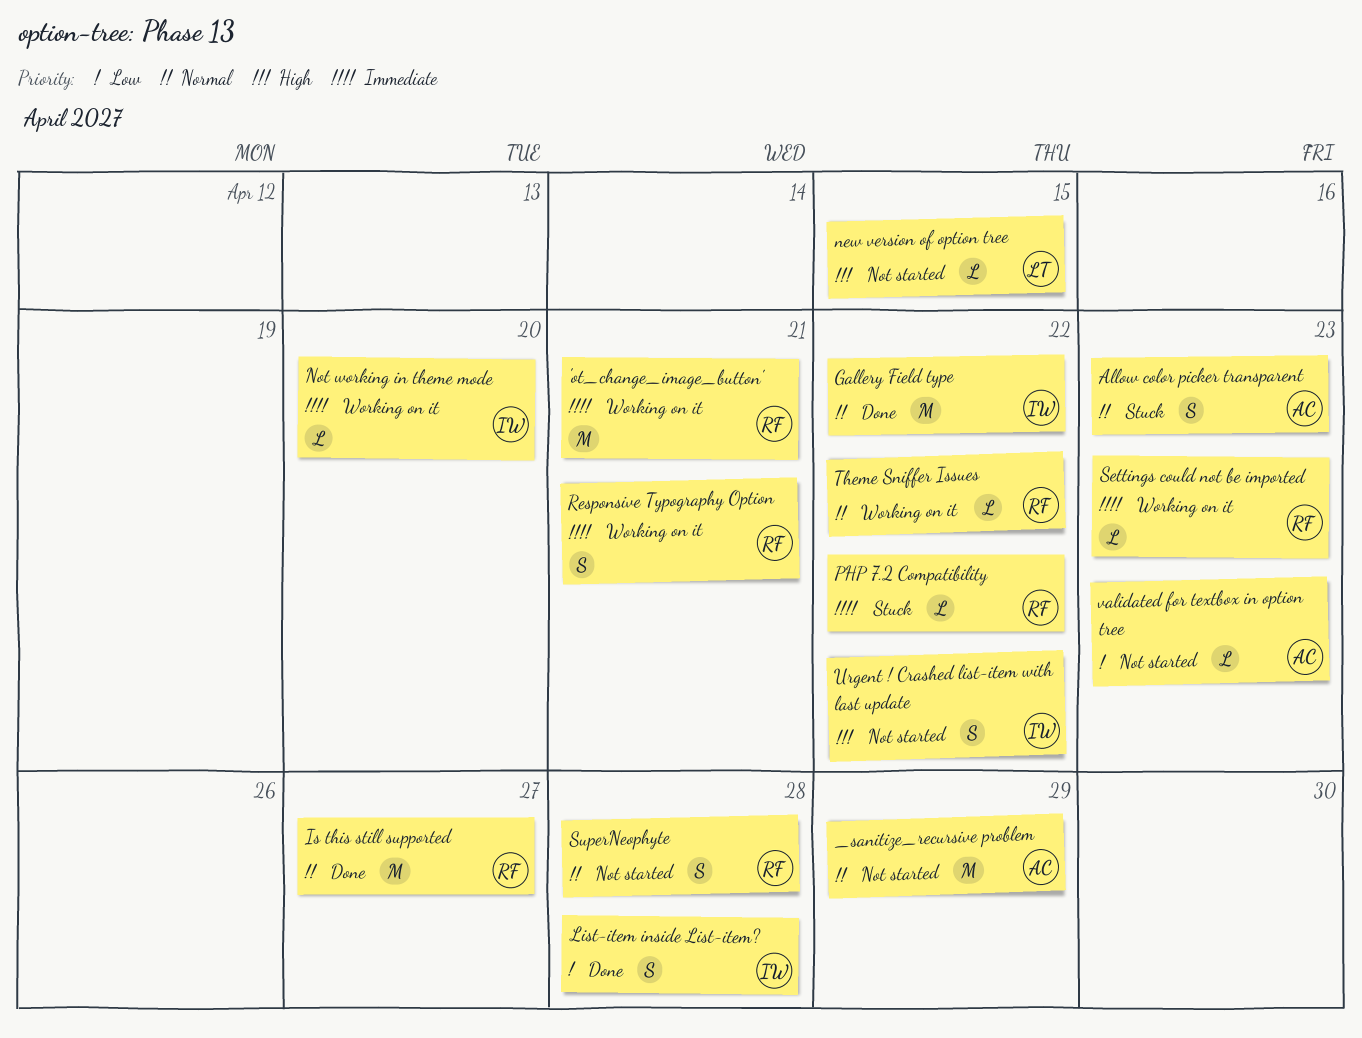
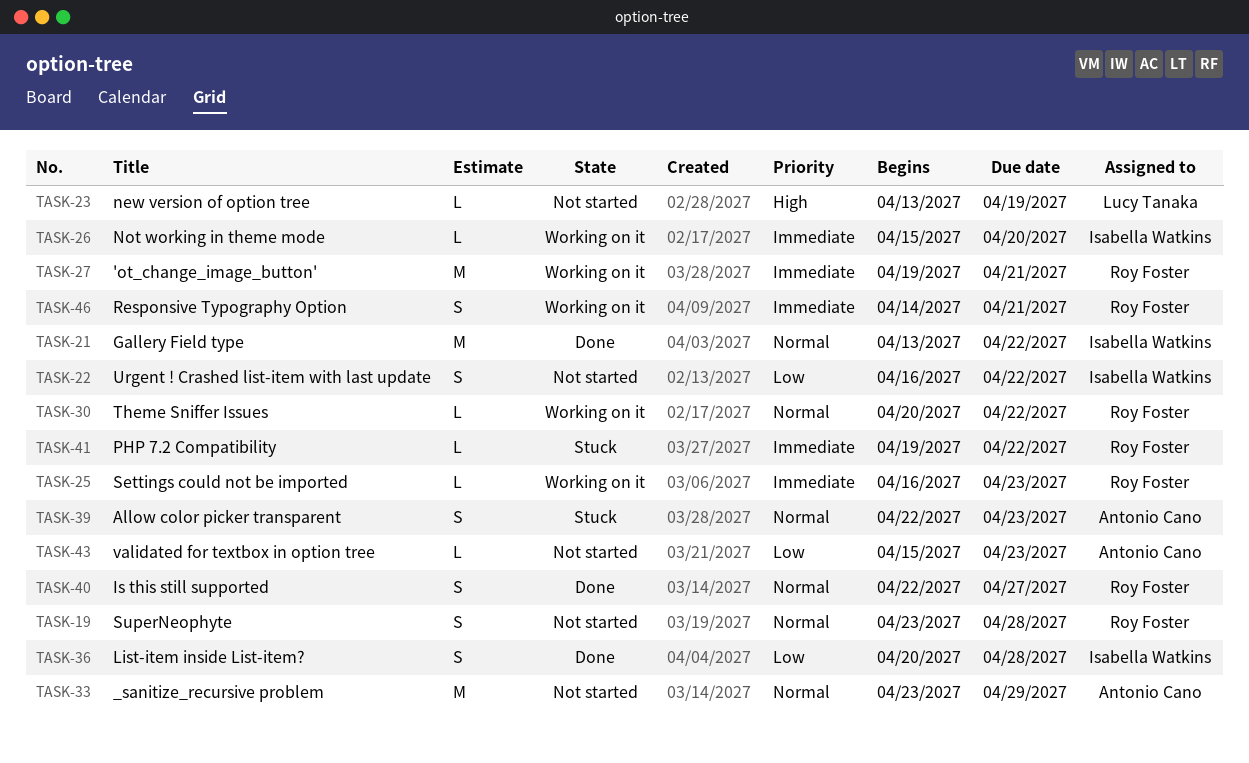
Is this still supported, estimate: M -> S
new version of option tree, due: Apr 15 -> Apr 19
Urgent ! Crashed list-item with last update, priority: High -> Low

